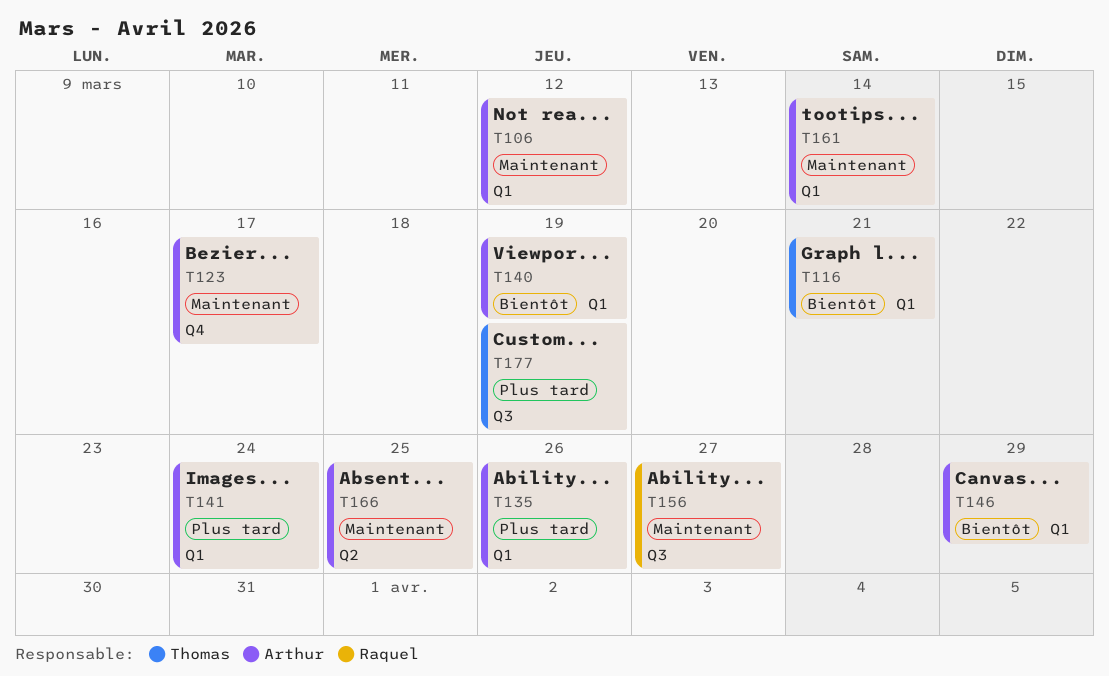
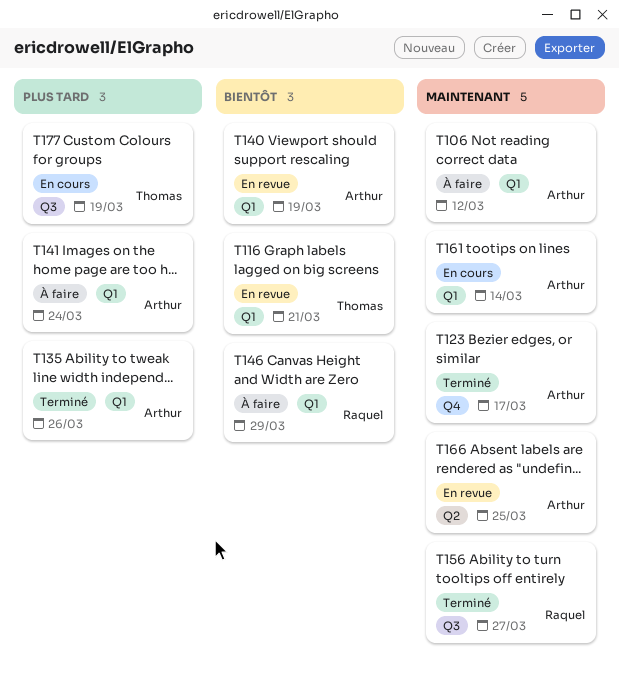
T146, owner: Arthur -> Raquel

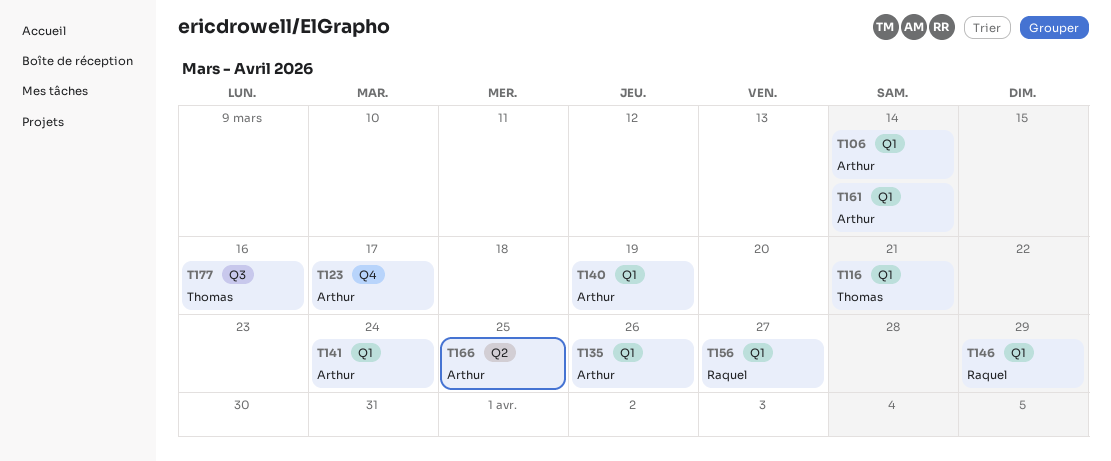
T106, due: Mar 12 -> Mar 14
T156, label: Q3 -> Q1
T177, due: Mar 19 -> Mar 16

